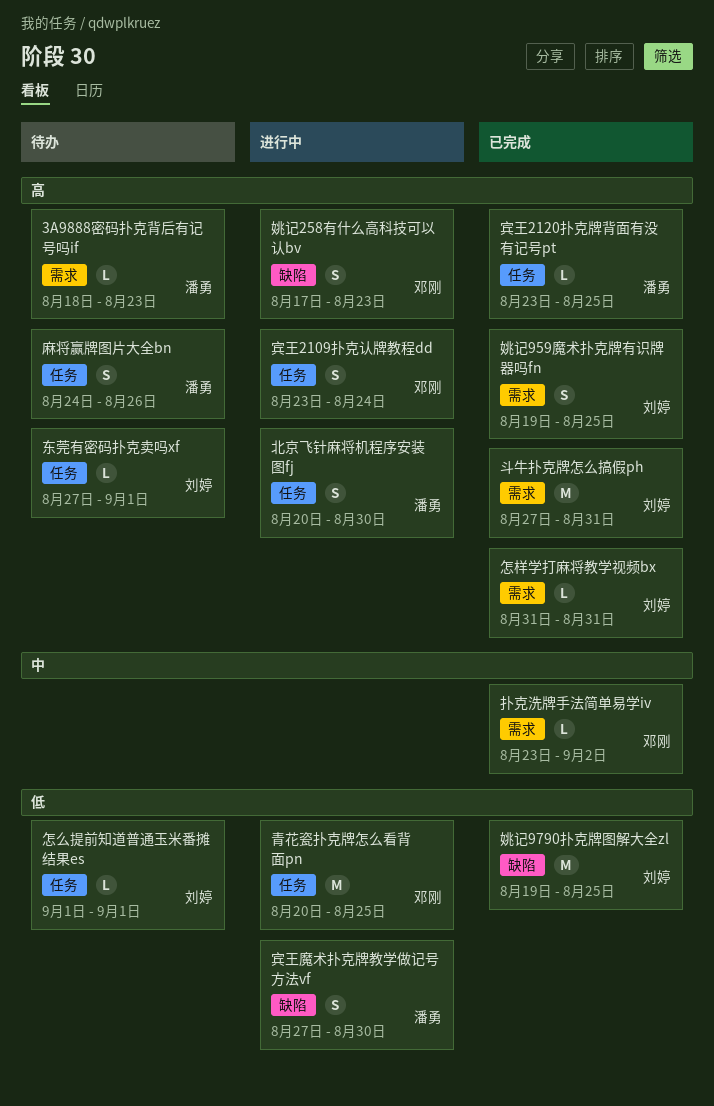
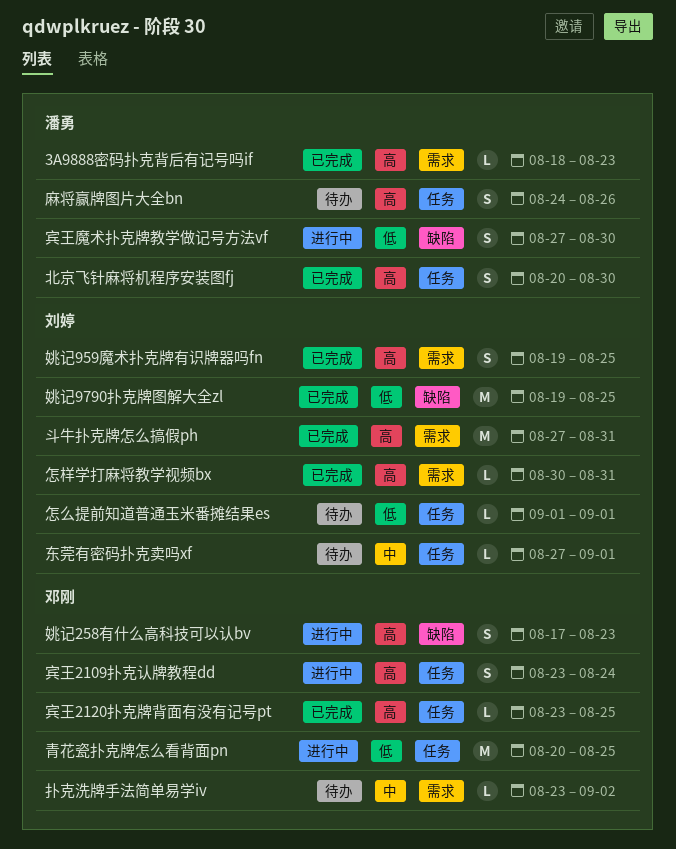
3A9888密码扑克背后有记号吗if, status: 待办 -> 已完成
东莞有密码扑克卖吗xf, priority: 高 -> 中
北京飞针麻将机程序安装图fj, status: 进行中 -> 已完成
宾王2120扑克牌背面有没有记号pt, owner: 潘勇 -> 邓刚
怎样学打麻将教学视频bx, start: Aug 31 -> Aug 30
扑克洗牌手法简单易学iv, status: 已完成 -> 待办

